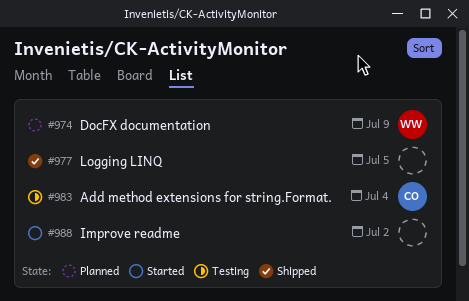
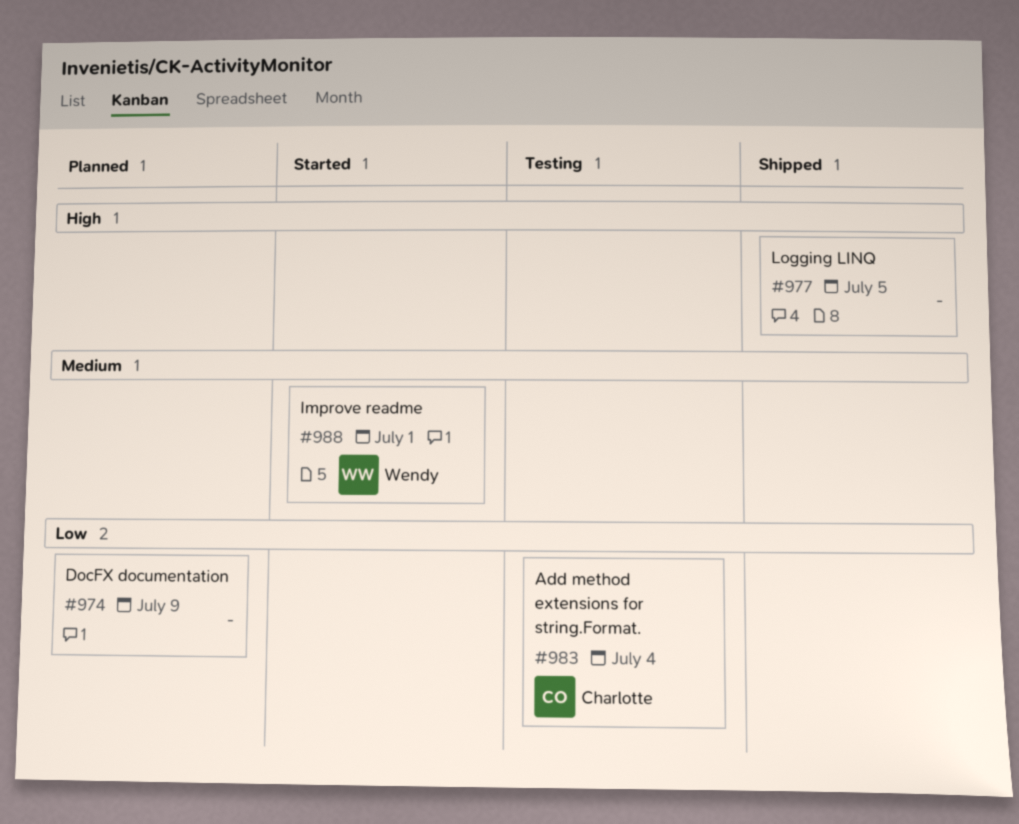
#974, owner: Wendy -> none
#988, owner: none -> Wendy
#988, due: Jul 2 -> Jul 1

